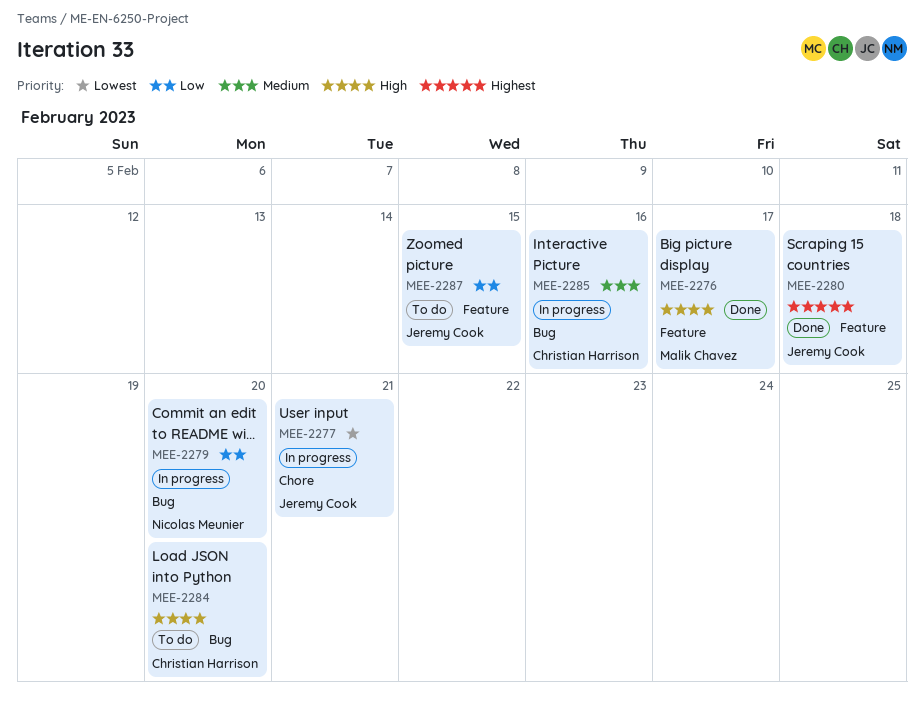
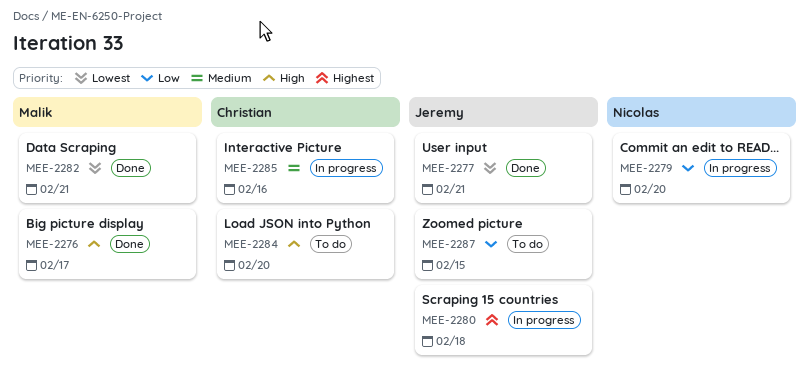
MEE-2277, status: In progress -> Done
MEE-2280, status: Done -> In progress
MEE-2282: none -> present

